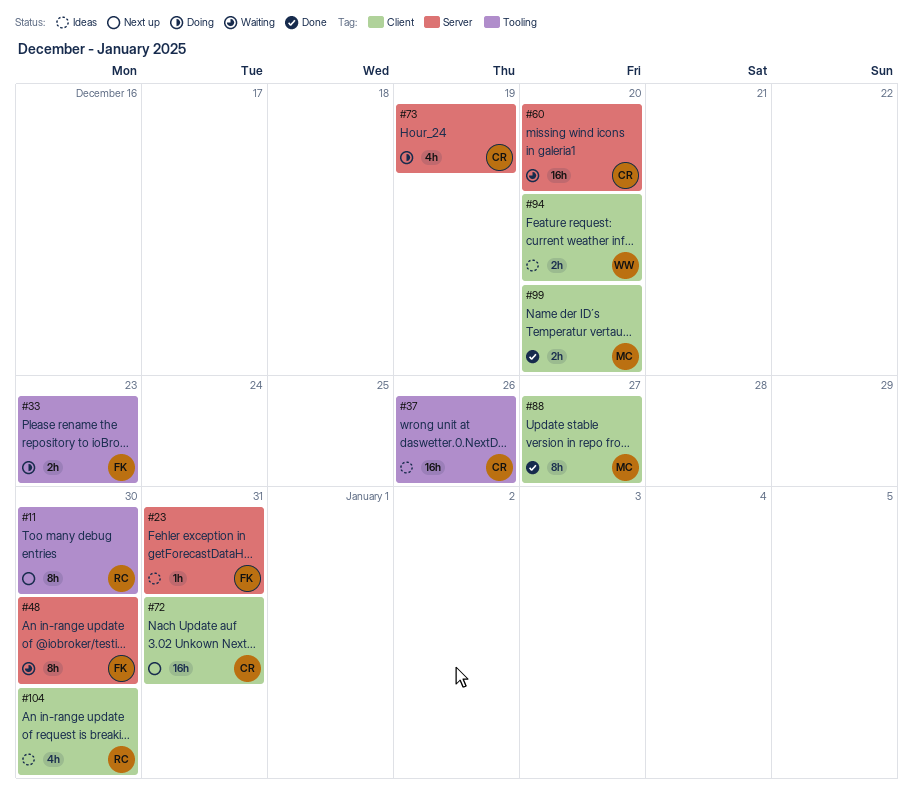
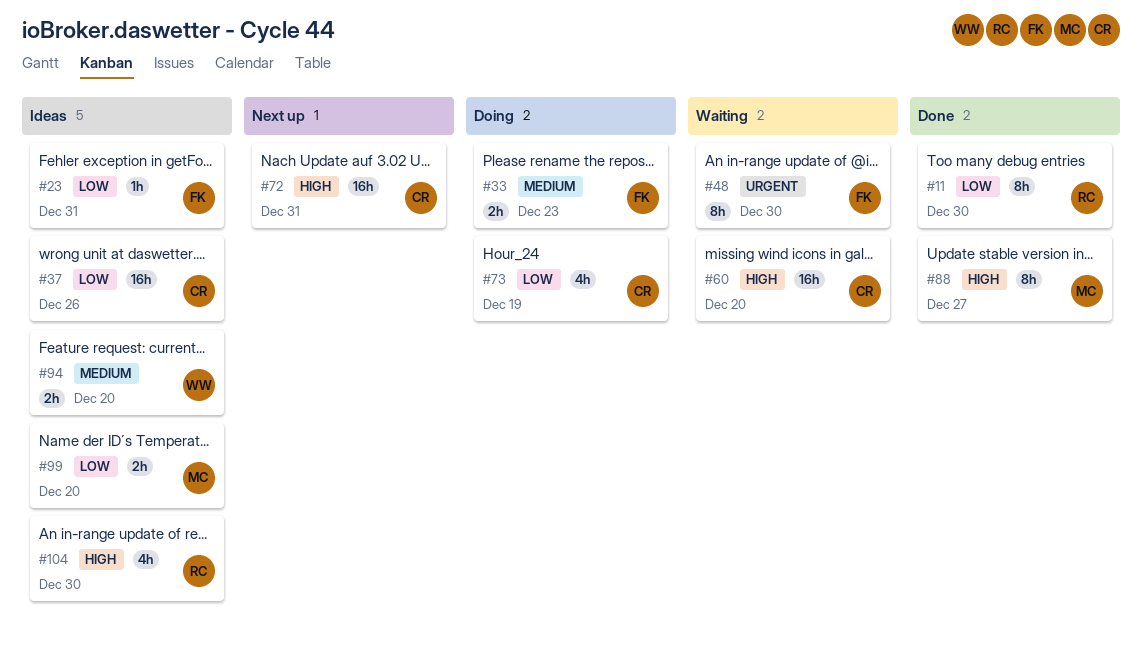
#11, status: Next up -> Done
#99, status: Done -> Ideas

